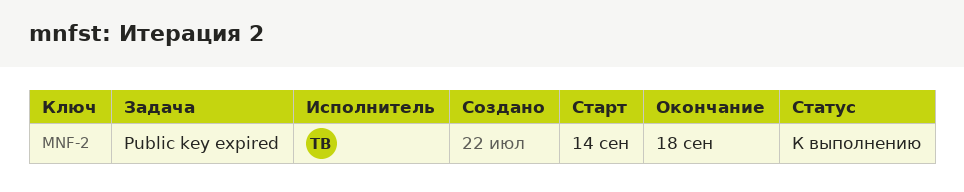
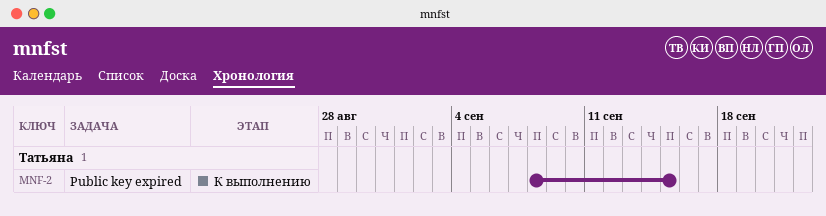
MNF-2, start: Sep 14 -> Sep 8
MNF-2, due: Sep 18 -> Sep 15

